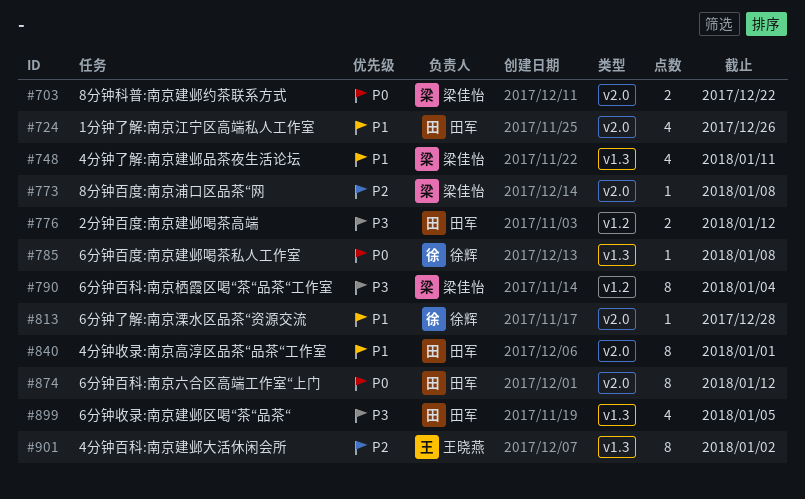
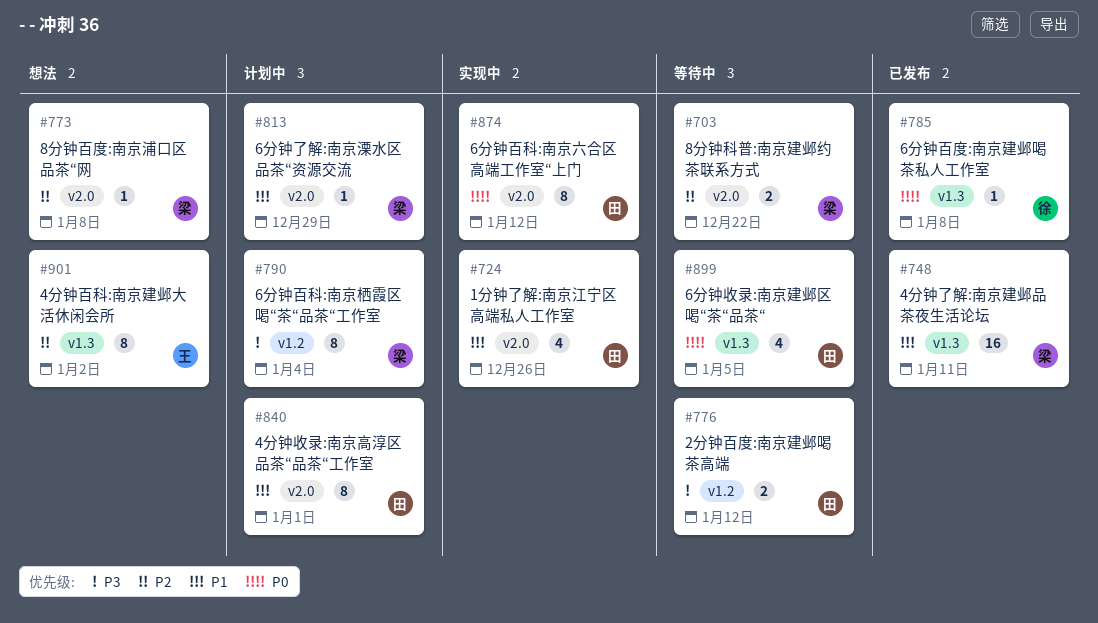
#703, priority: P0 -> P2
#748, estimate: 4 -> 16
#813, owner: 徐辉 -> 梁佳怡
#813, due: Dec 28 -> Dec 29
#899, priority: P3 -> P0

